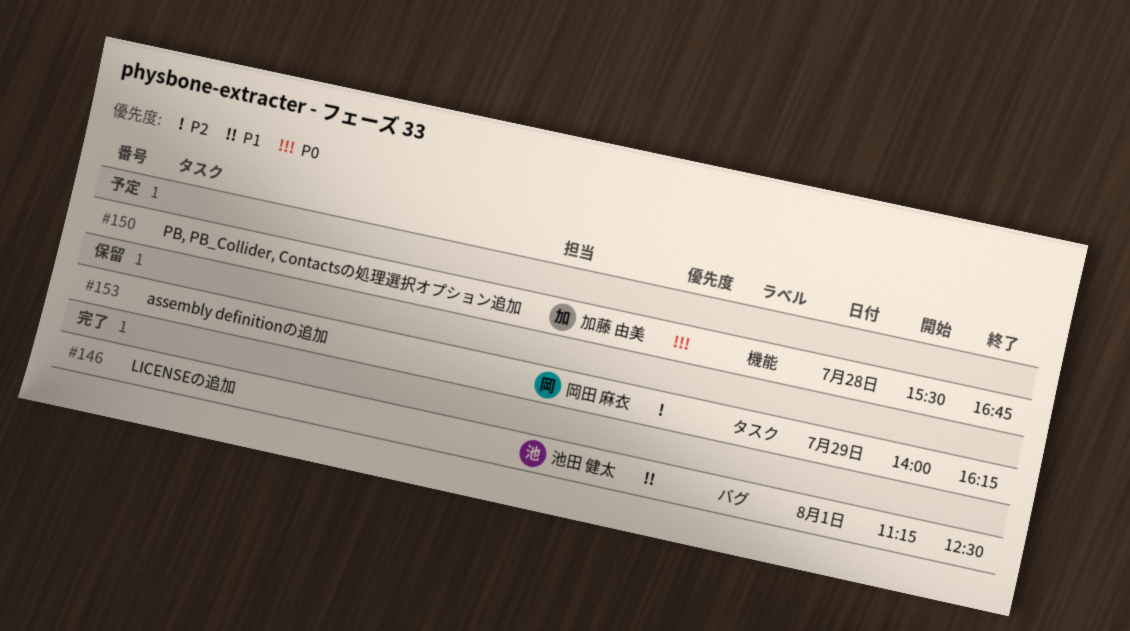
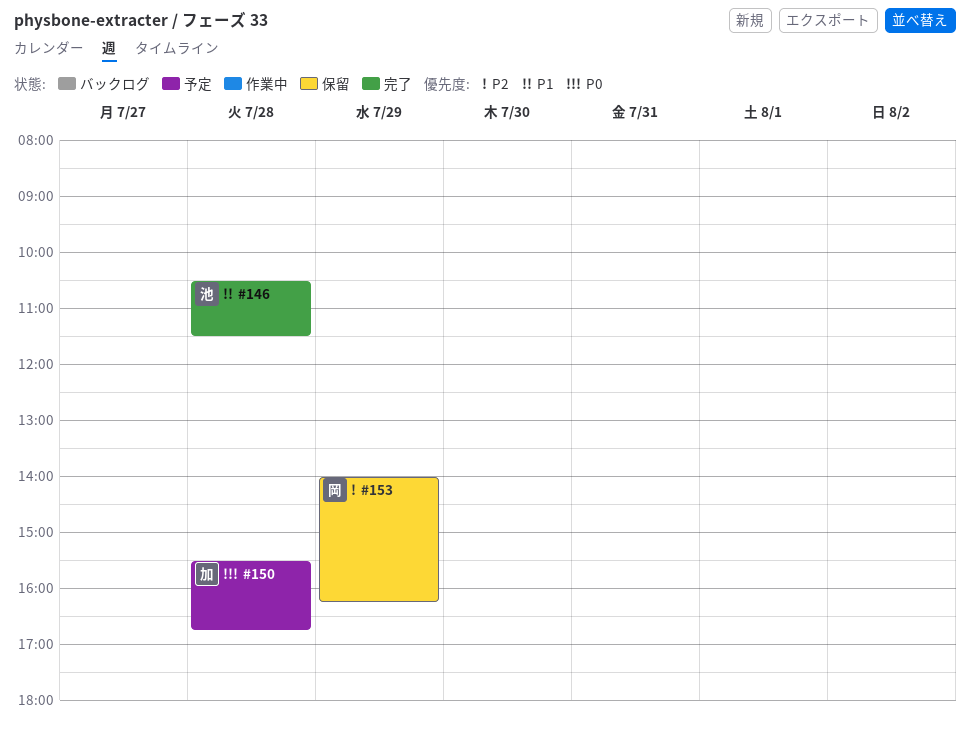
#146, day: Aug 1 -> Jul 28
#146, begins: 11:15 -> 10:30
#146, ends: 12:30 -> 11:30

